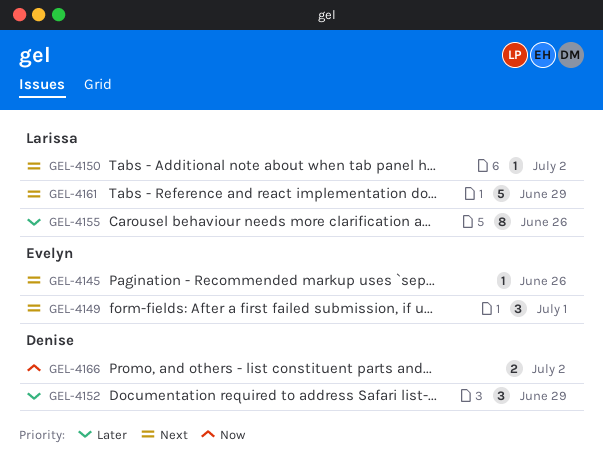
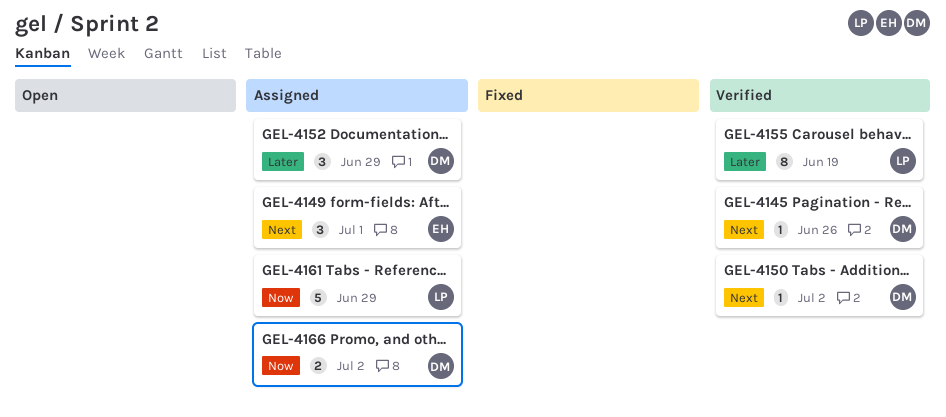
GEL-4145, owner: Evelyn -> Denise
GEL-4150, owner: Larissa -> Denise
GEL-4155, due: Jun 26 -> Jun 19
GEL-4161, priority: Next -> Now

